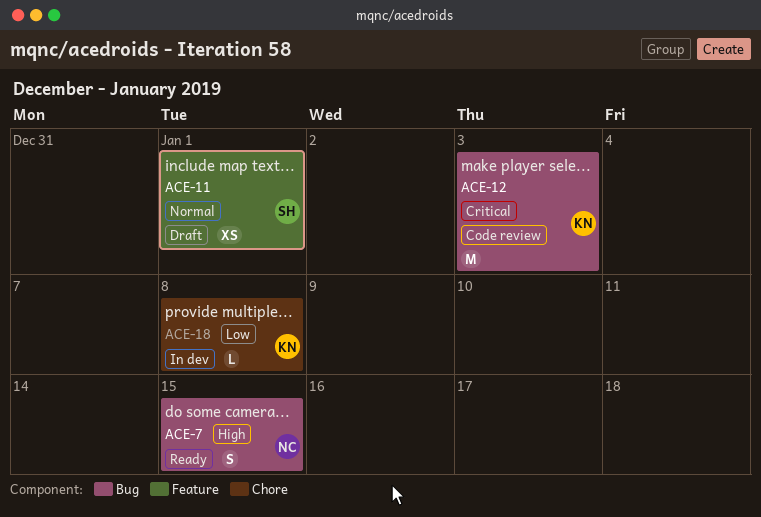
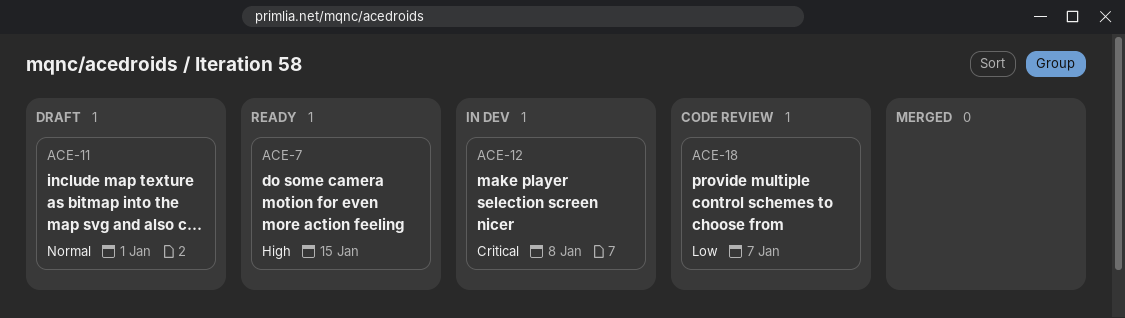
ACE-12, status: Code review -> In dev
ACE-12, due: Jan 3 -> Jan 8
ACE-18, status: In dev -> Code review
ACE-18, due: Jan 8 -> Jan 7

